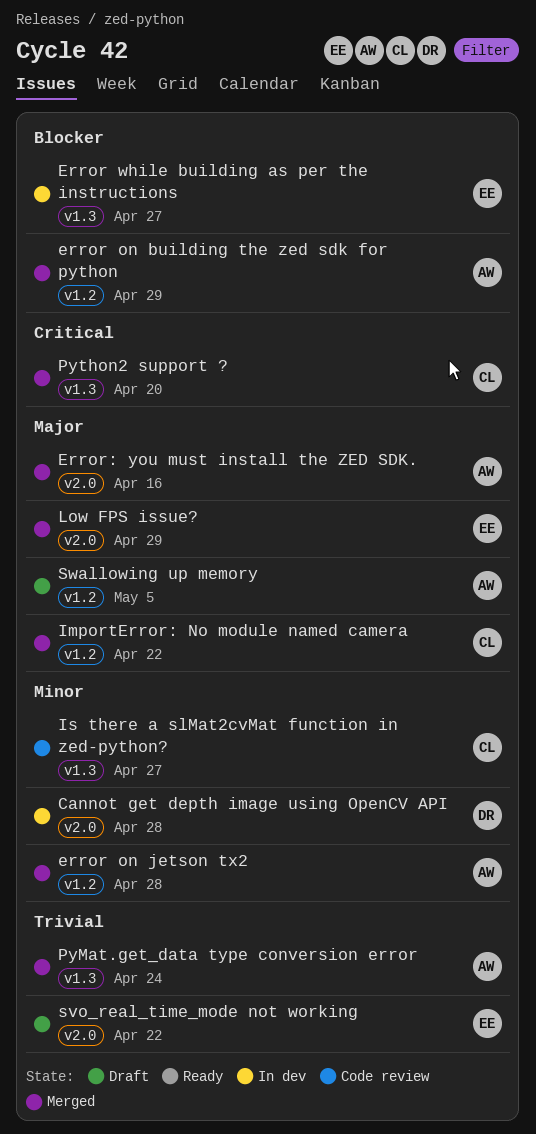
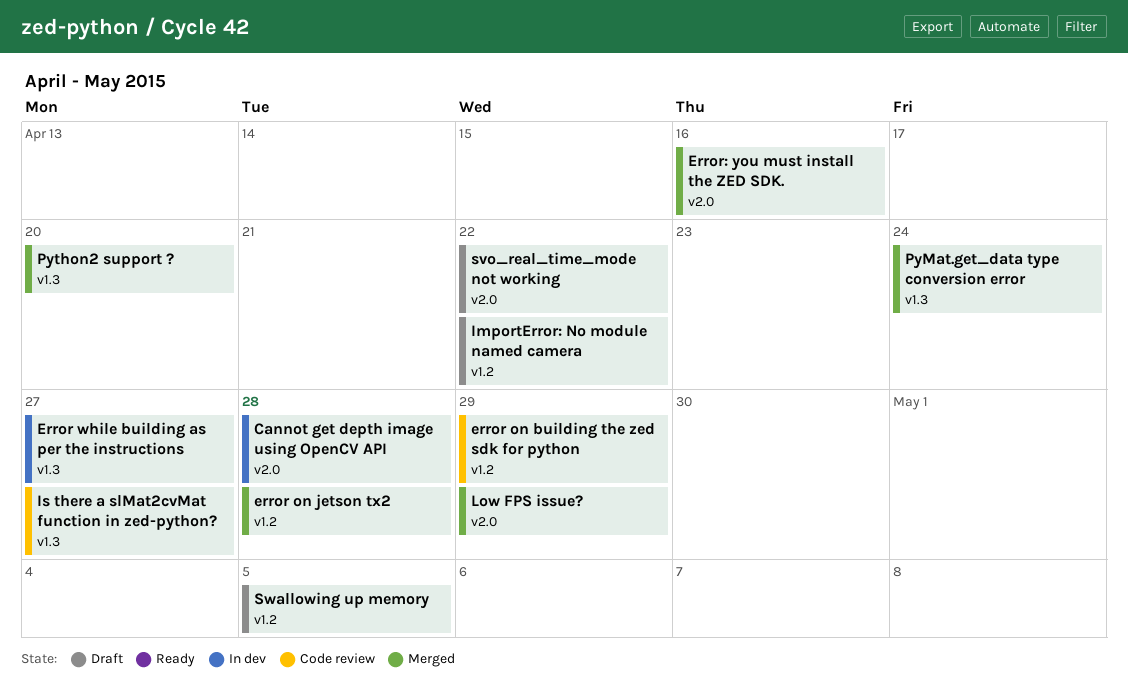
error on building the zed sdk for python, status: Merged -> Code review
ImportError: No module named camera, status: Merged -> Draft

